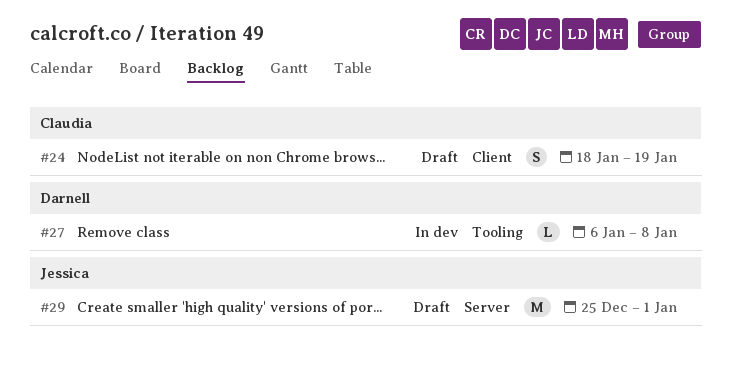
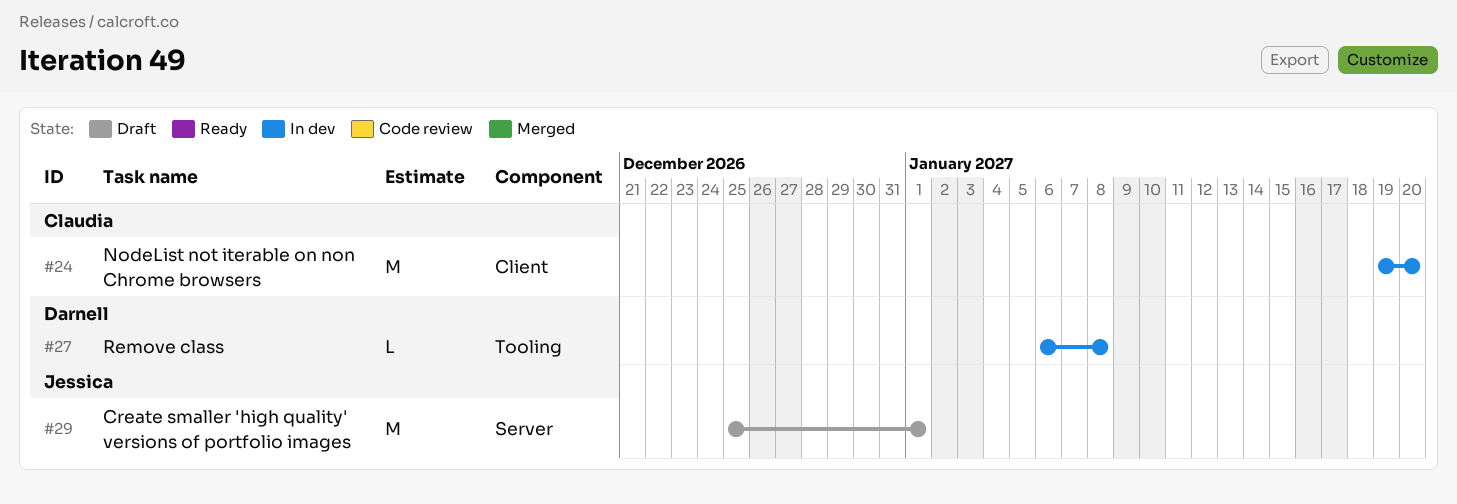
#24, status: Draft -> In dev
#24, estimate: S -> M
#24, start: Jan 18 -> Jan 19
#24, due: Jan 19 -> Jan 20

